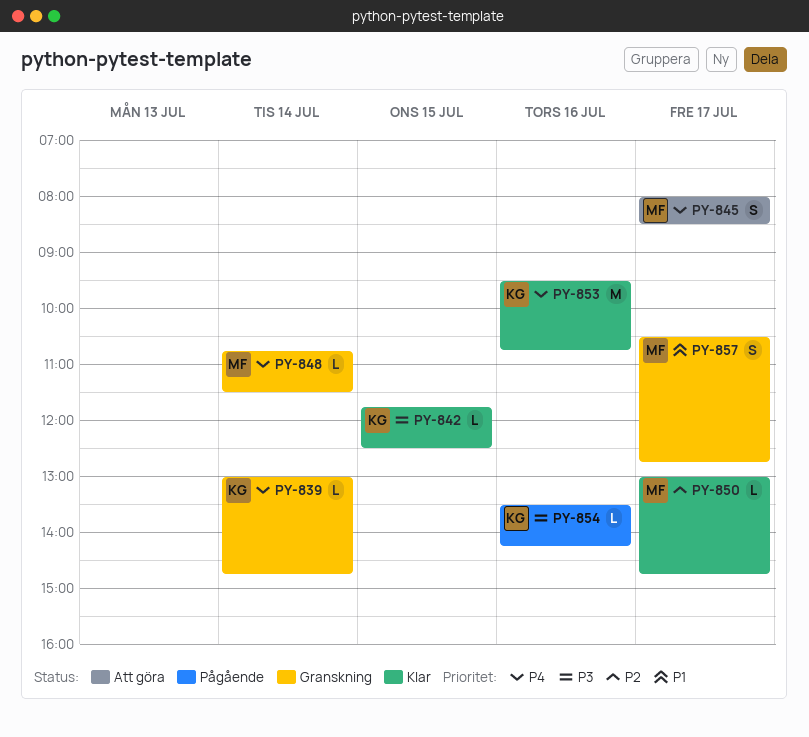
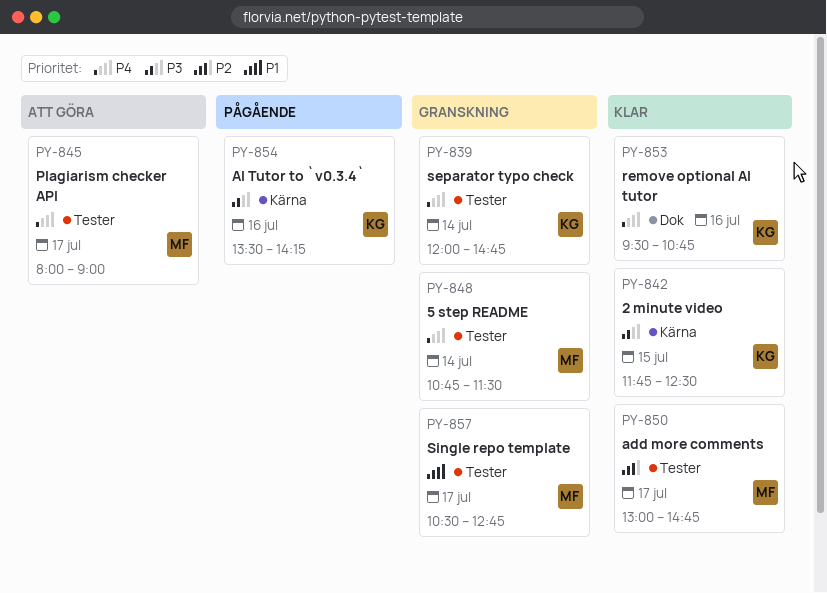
PY-839, begins: 13:00 -> 12:00
PY-845, ends: 08:30 -> 09:00

